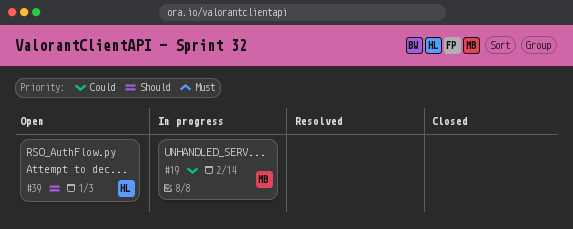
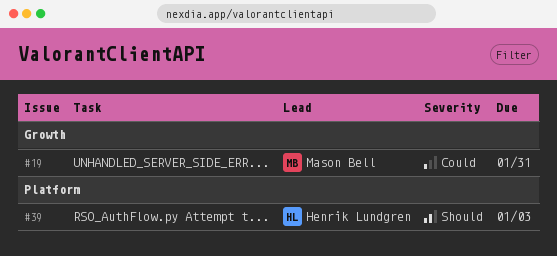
#19, due: Feb 14 -> Jan 31

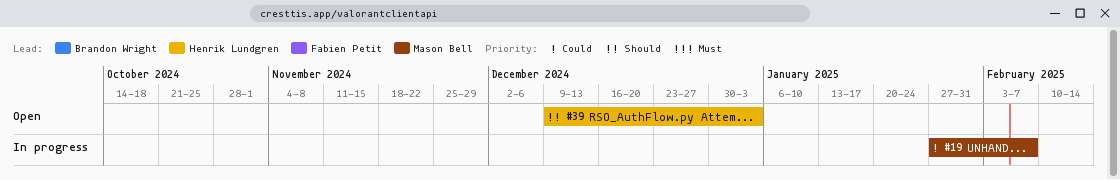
#19, due: Jan 31 -> Feb 7

